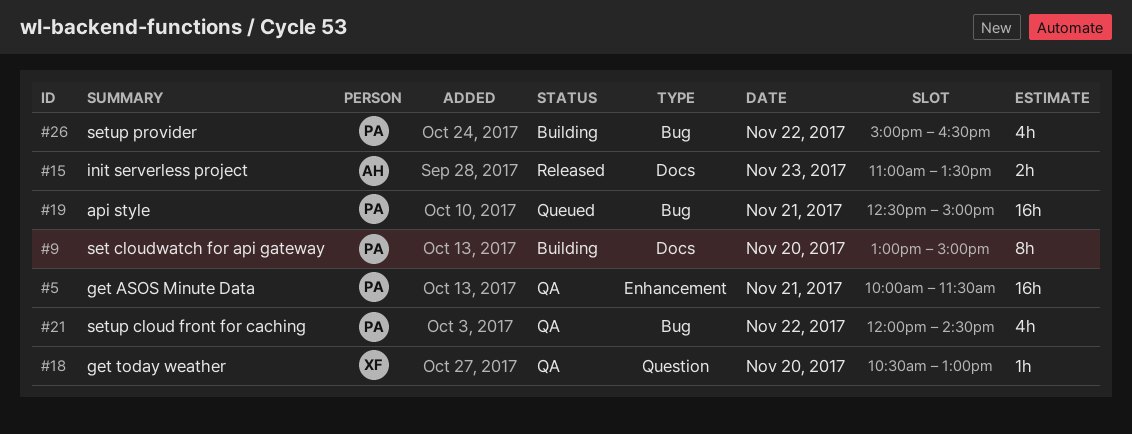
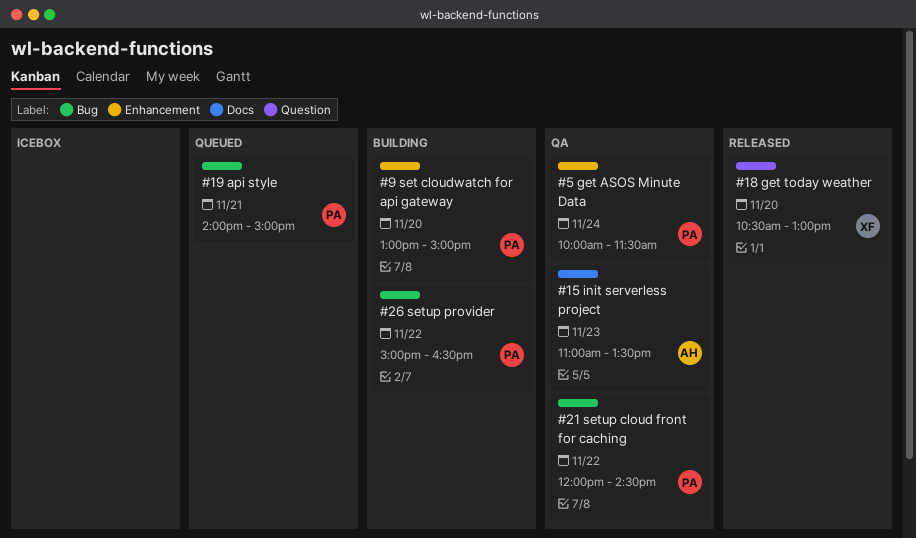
#5, day: Nov 21 -> Nov 24
#9, label: Docs -> Enhancement
#15, status: Released -> QA
#18, status: QA -> Released
#19, begins: 12:30 -> 14:00

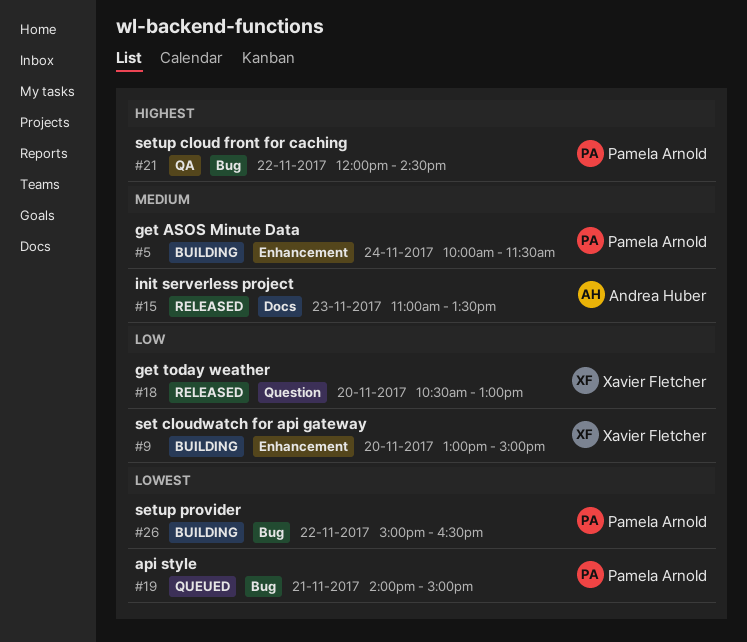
#5, status: QA -> Building
#9, owner: Pamela Arnold -> Xavier Fletcher
#15, status: QA -> Released

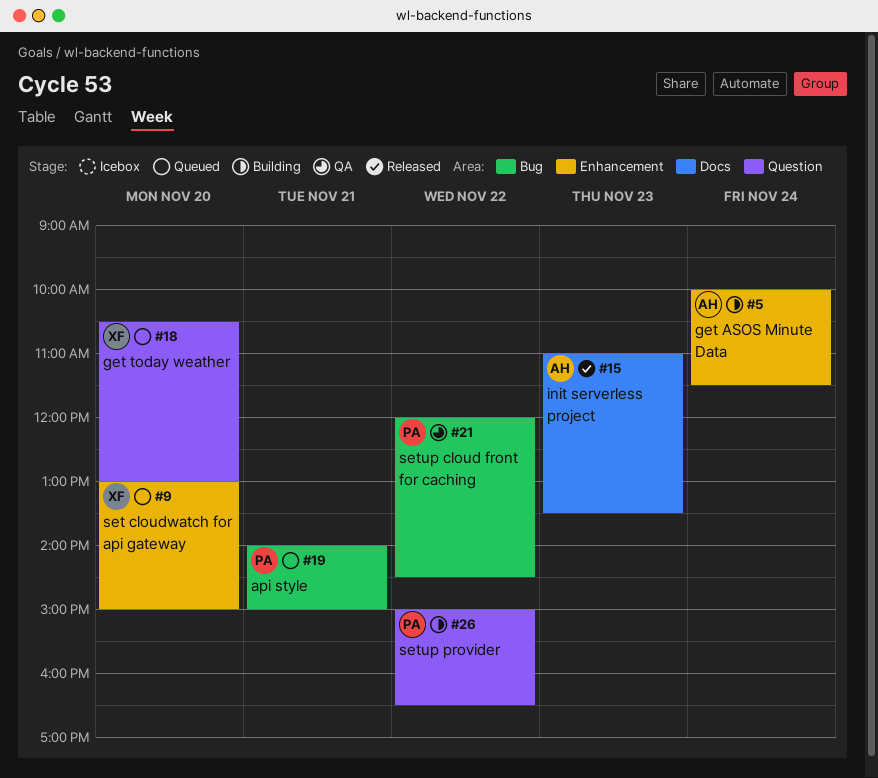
#5, owner: Pamela Arnold -> Andrea Huber
#9, status: Building -> Queued
#18, status: Released -> Queued
#26, label: Bug -> Question

